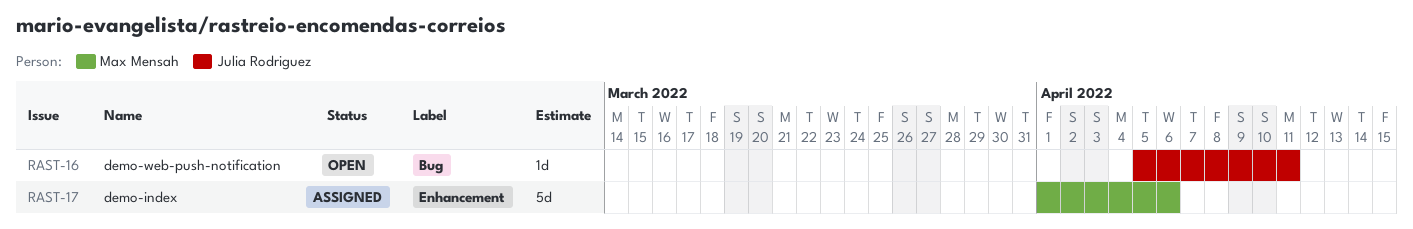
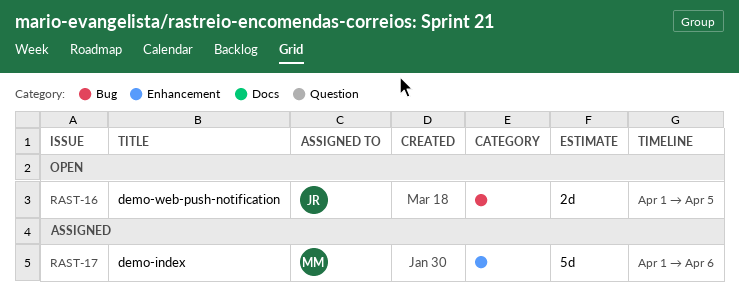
RAST-16, estimate: 1d -> 2d
RAST-16, start: Apr 5 -> Apr 1
RAST-16, due: Apr 11 -> Apr 5

